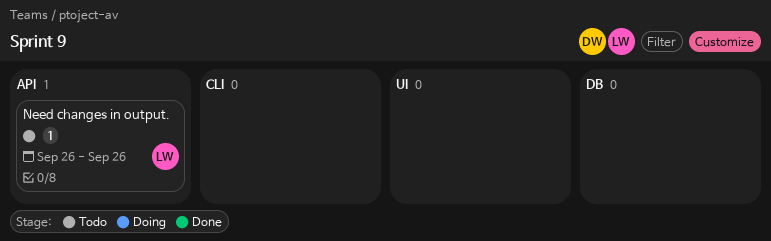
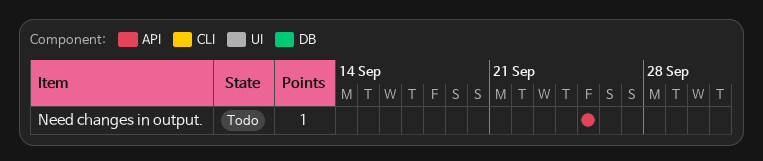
Need changes in output., start: Sep 26 -> Sep 25
Need changes in output., due: Sep 26 -> Sep 25

